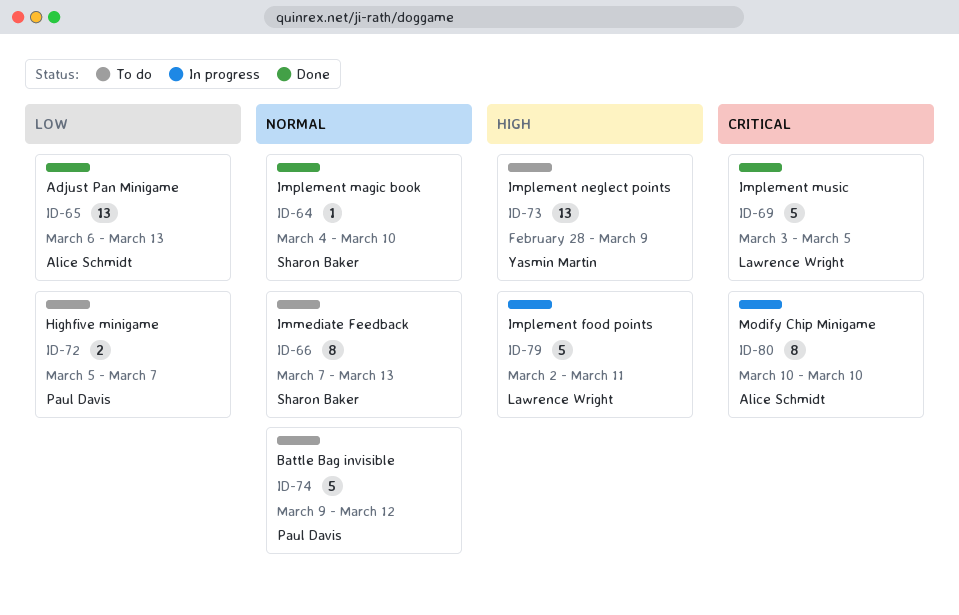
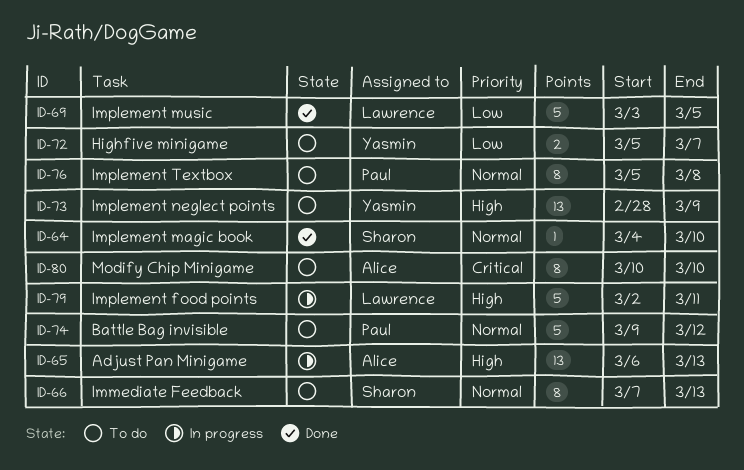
ID-65, status: Done -> In progress
ID-65, priority: Low -> High
ID-69, priority: Critical -> Low
ID-72, owner: Paul Davis -> Yasmin Martin
ID-76: none -> present
ID-80, status: In progress -> To do

